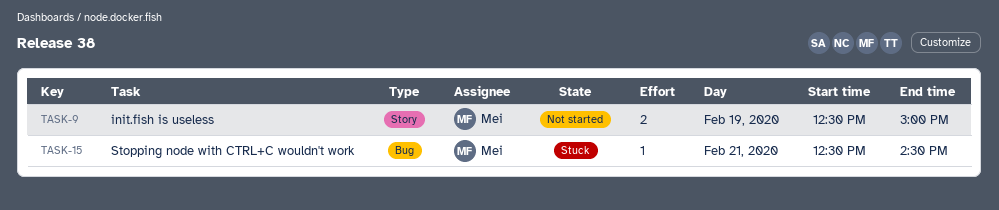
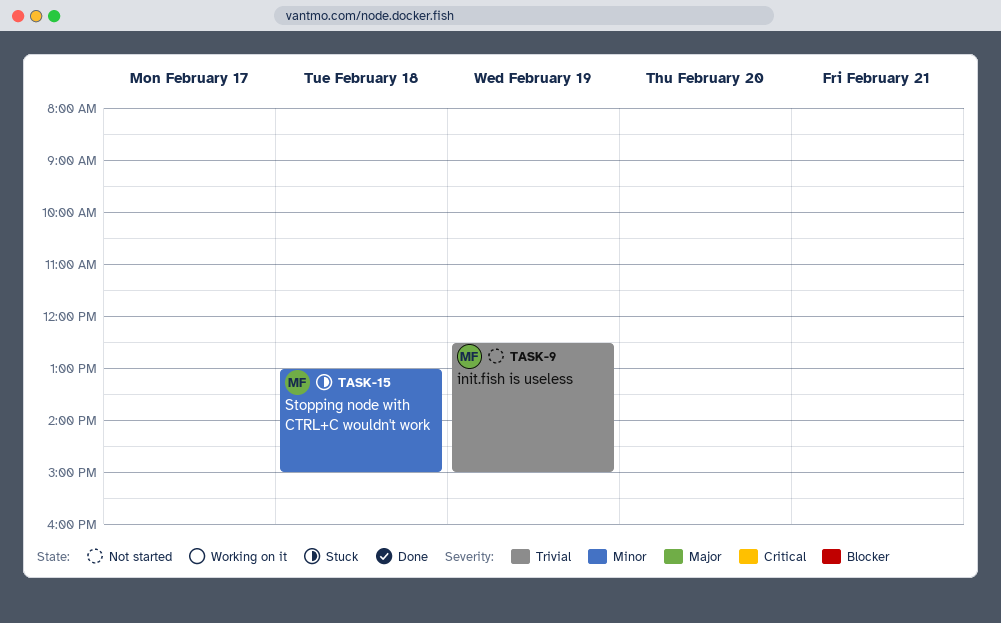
TASK-15, day: Feb 21 -> Feb 18
TASK-15, begins: 12:30 -> 13:00
TASK-15, ends: 14:30 -> 15:00

